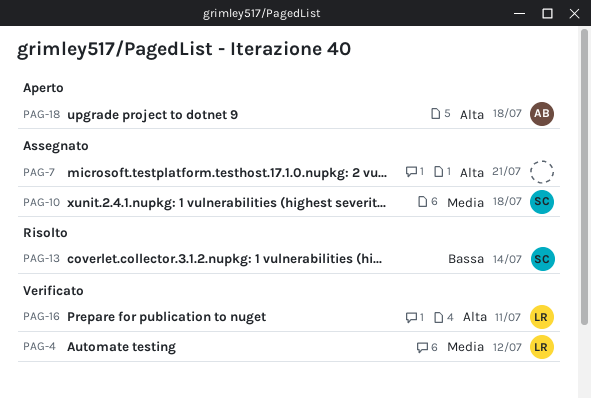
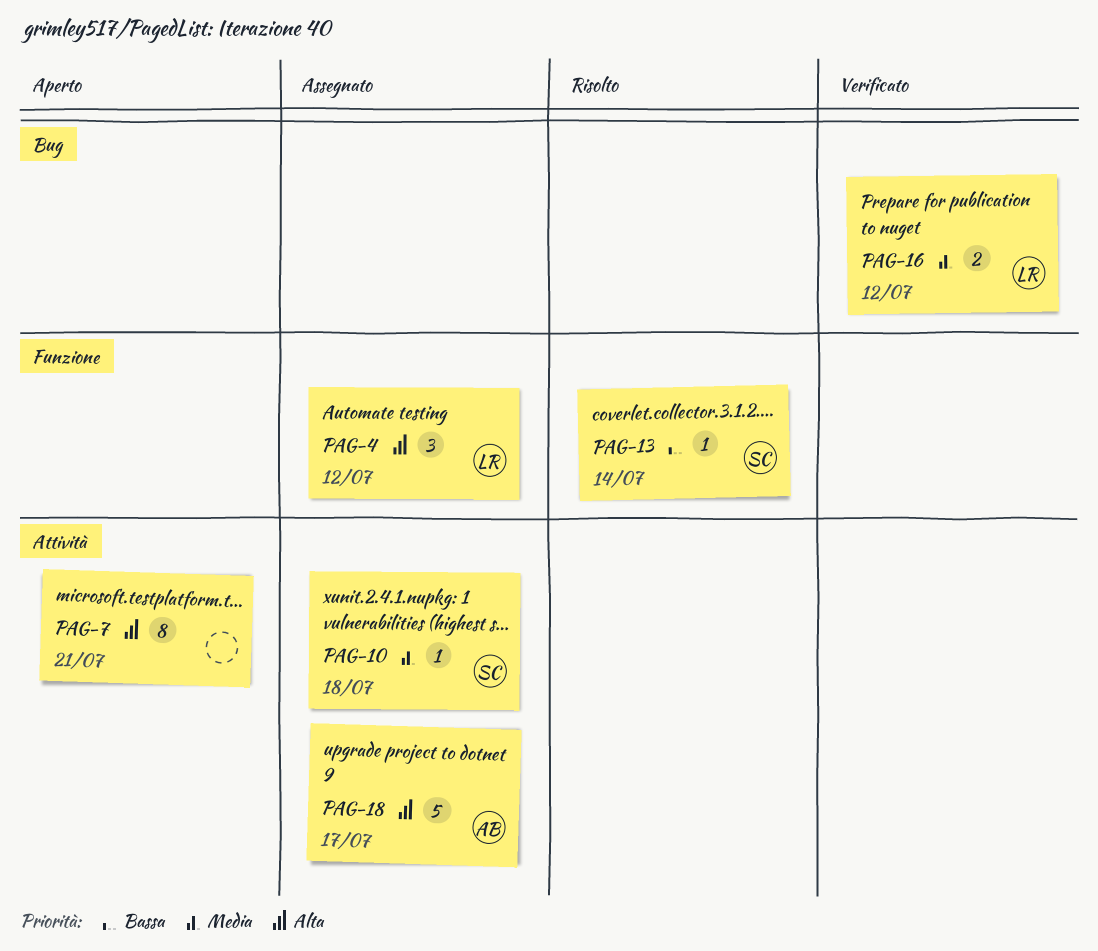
PAG-4, status: Verificato -> Assegnato
PAG-4, priority: Media -> Alta
PAG-7, status: Assegnato -> Aperto
PAG-16, priority: Alta -> Media
PAG-16, due: Jul 11 -> Jul 12
PAG-18, status: Aperto -> Assegnato
PAG-18, due: Jul 18 -> Jul 17

